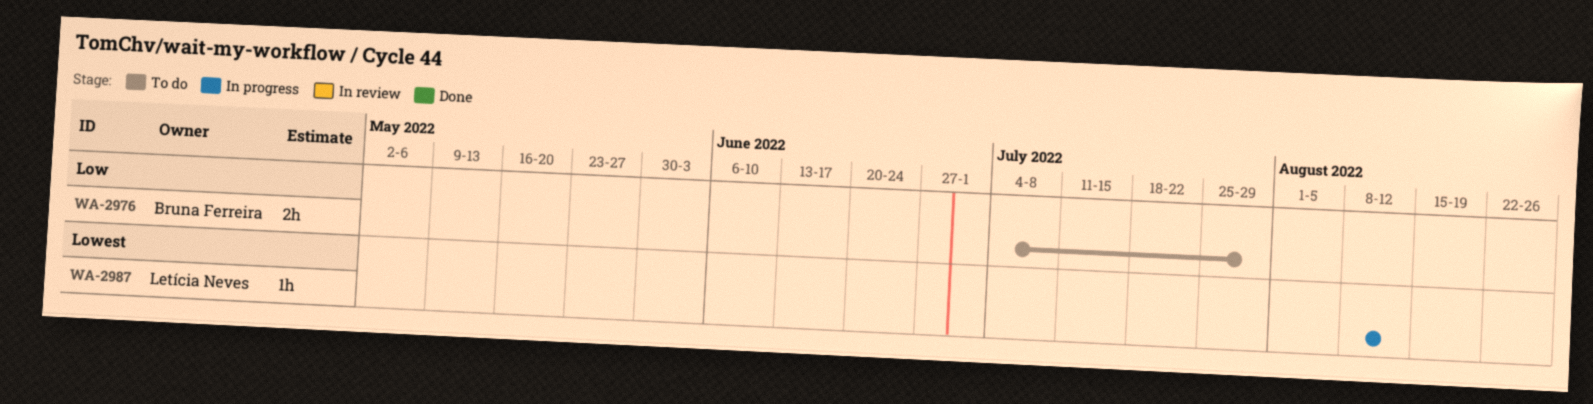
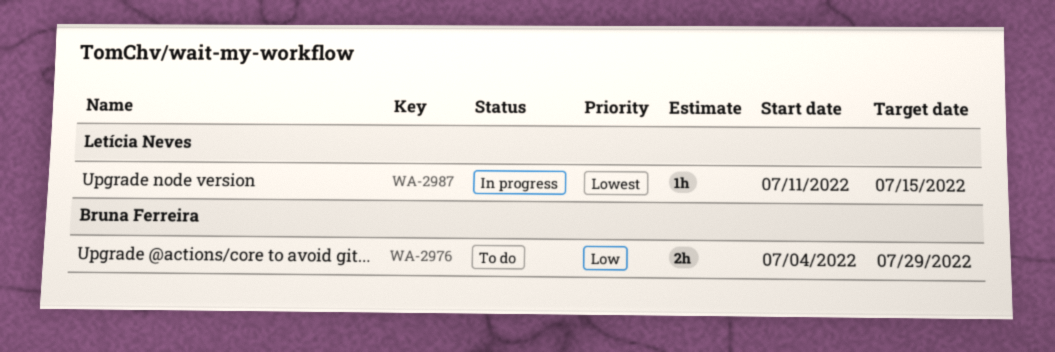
WA-2987, start: Aug 8 -> Jul 11
WA-2987, due: Aug 12 -> Jul 15

